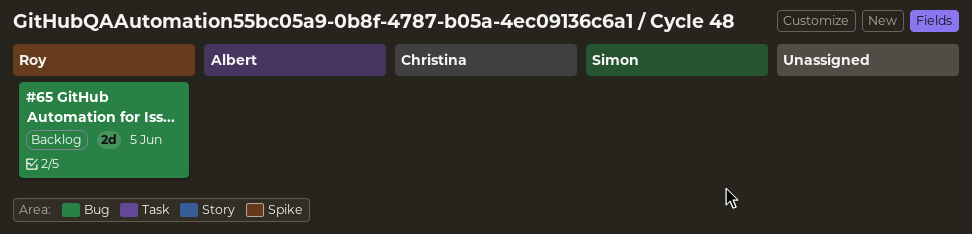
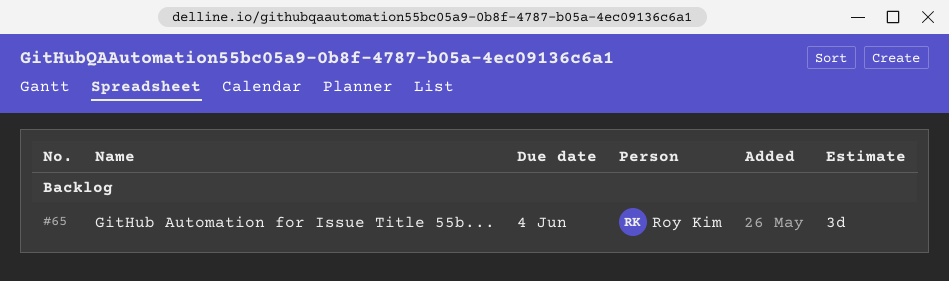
#65, estimate: 2d -> 3d
#65, due: Jun 5 -> Jun 4

